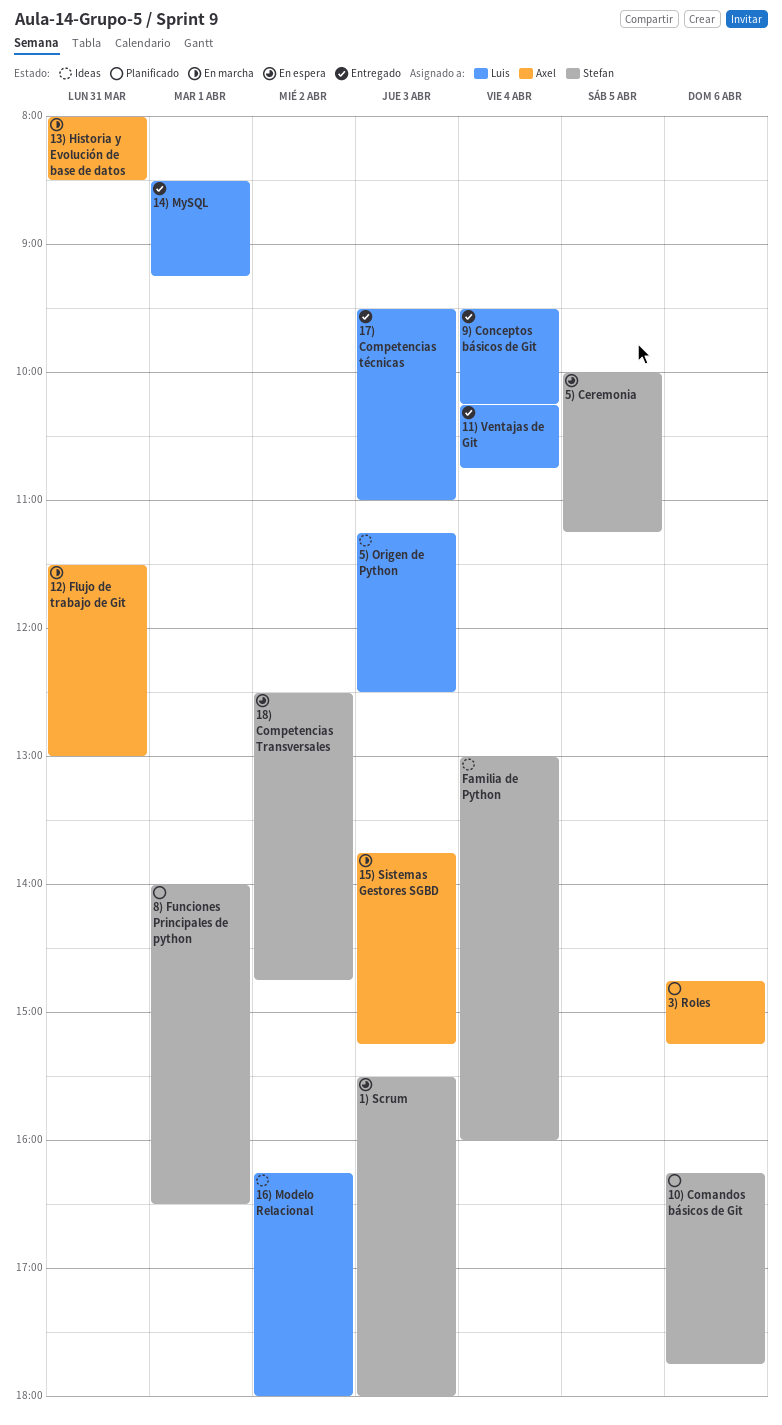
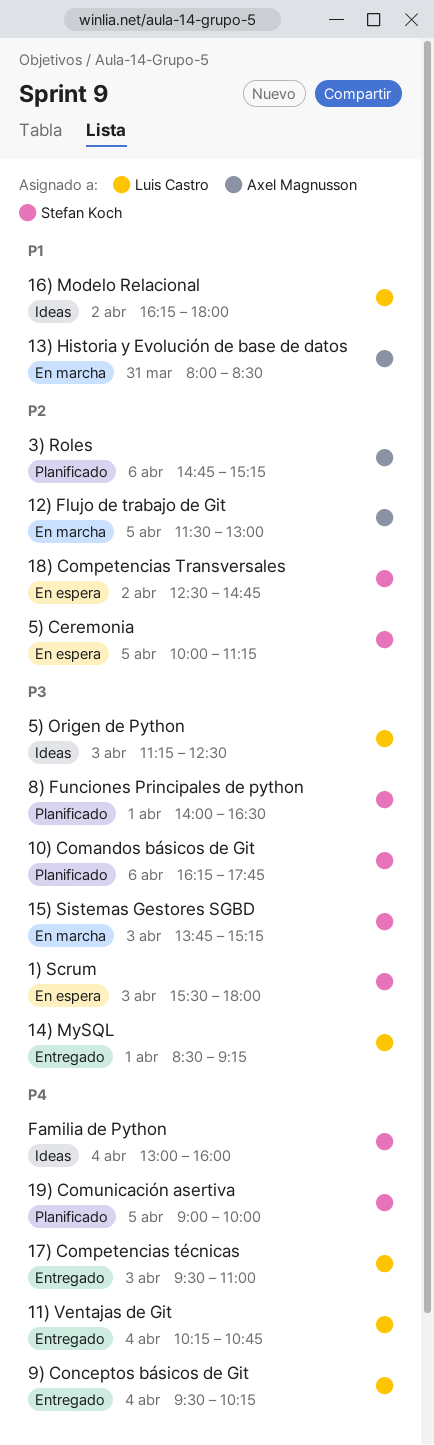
12) Flujo de trabajo de Git, day: Mar 31 -> Apr 5
15) Sistemas Gestores SGBD, owner: Axel Magnusson -> Stefan Koch
19) Comunicación asertiva: none -> present

